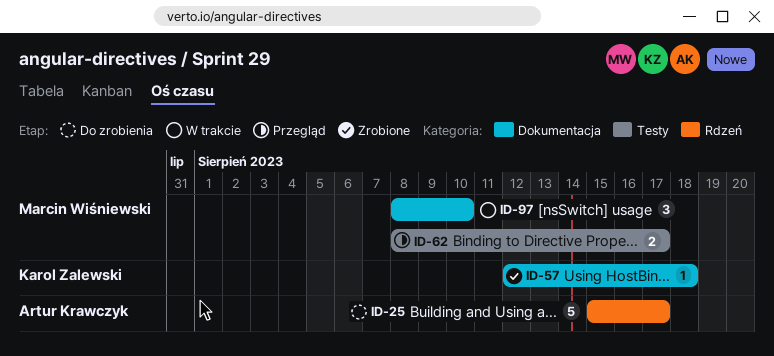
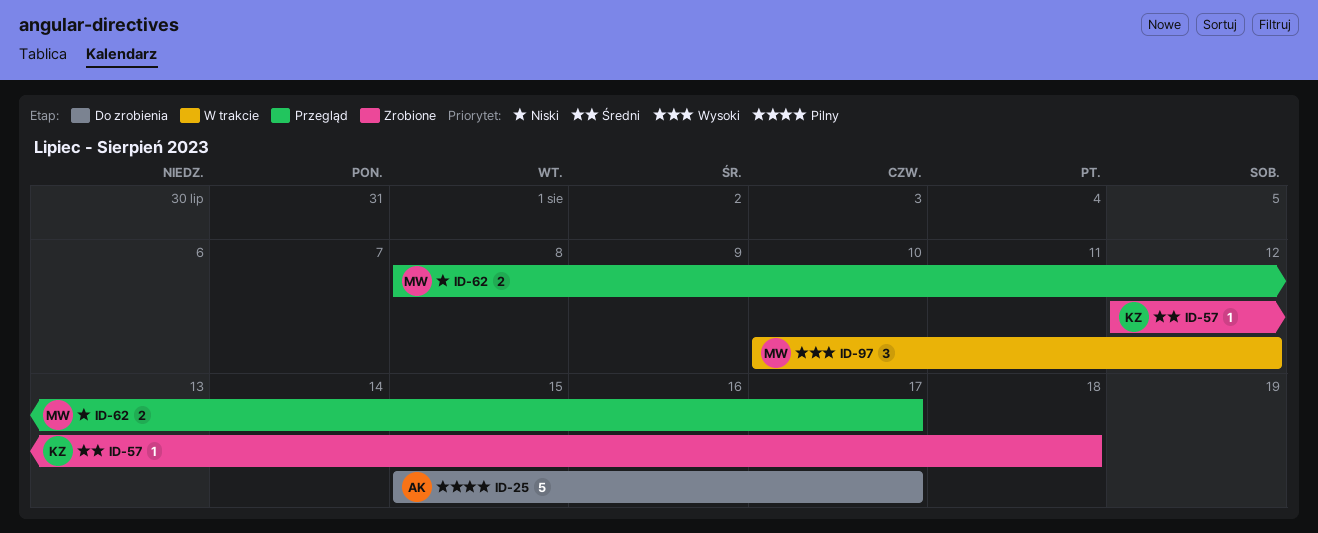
ID-97, start: Aug 8 -> Aug 10
ID-97, due: Aug 10 -> Aug 12

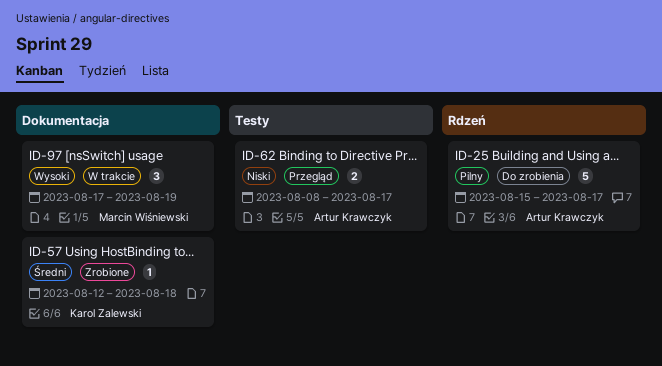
ID-62, owner: Marcin Wiśniewski -> Artur Krawczyk
ID-97, start: Aug 10 -> Aug 17
ID-97, due: Aug 12 -> Aug 19

